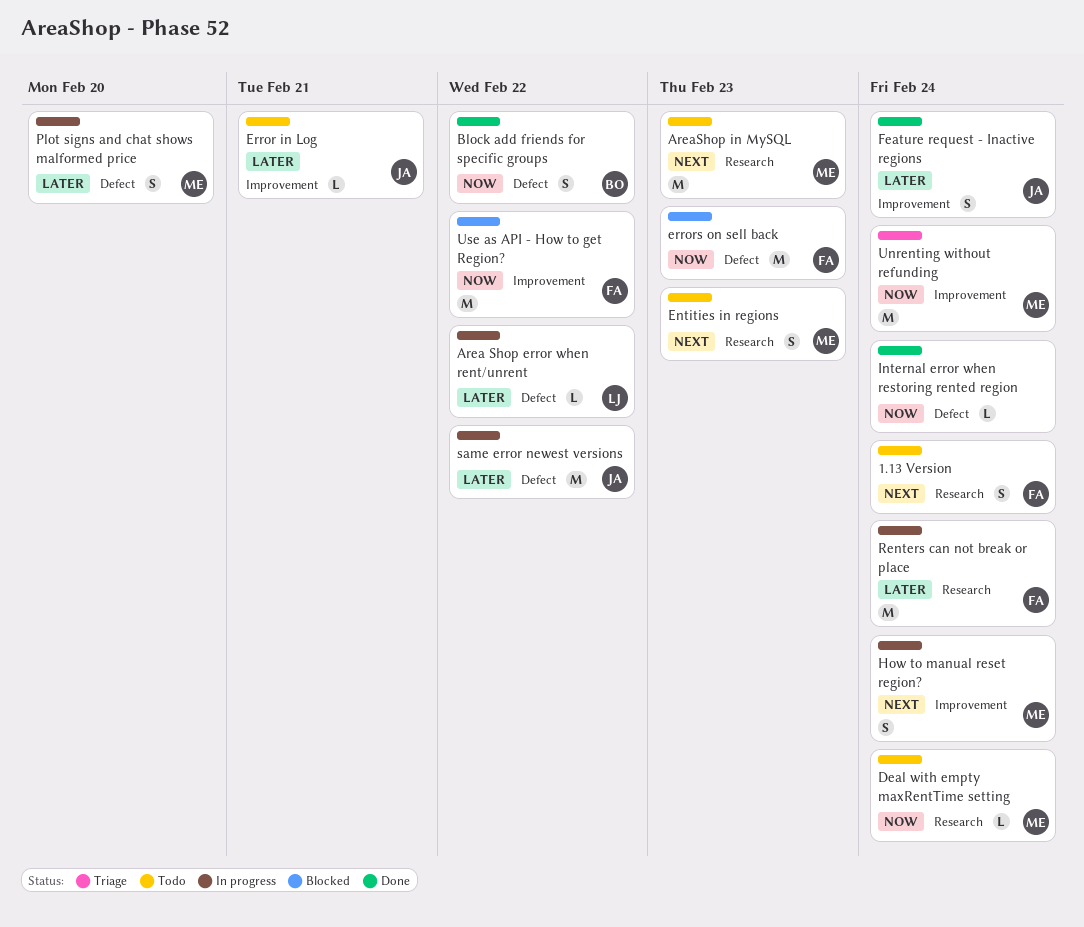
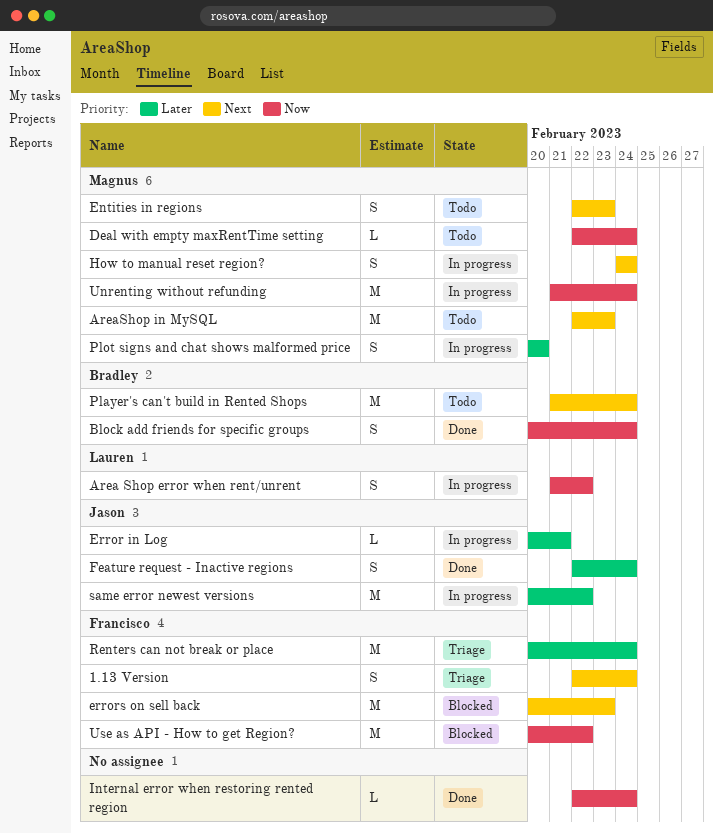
1.13 Version, status: Todo -> Triage
Area Shop error when rent/unrent, priority: Later -> Now
Area Shop error when rent/unrent, estimate: L -> S
Block add friends for specific groups, due: Feb 22 -> Feb 24
Error in Log, status: Todo -> In progress
errors on sell back, priority: Now -> Next
Player's can't build in Rented Shops: none -> present
Renters can not break or place, status: In progress -> Triage
Unrenting without refunding, status: Triage -> In progress

